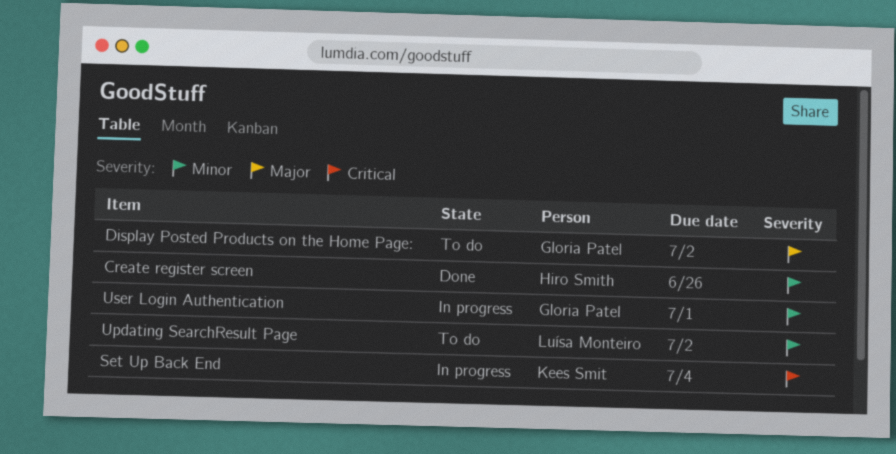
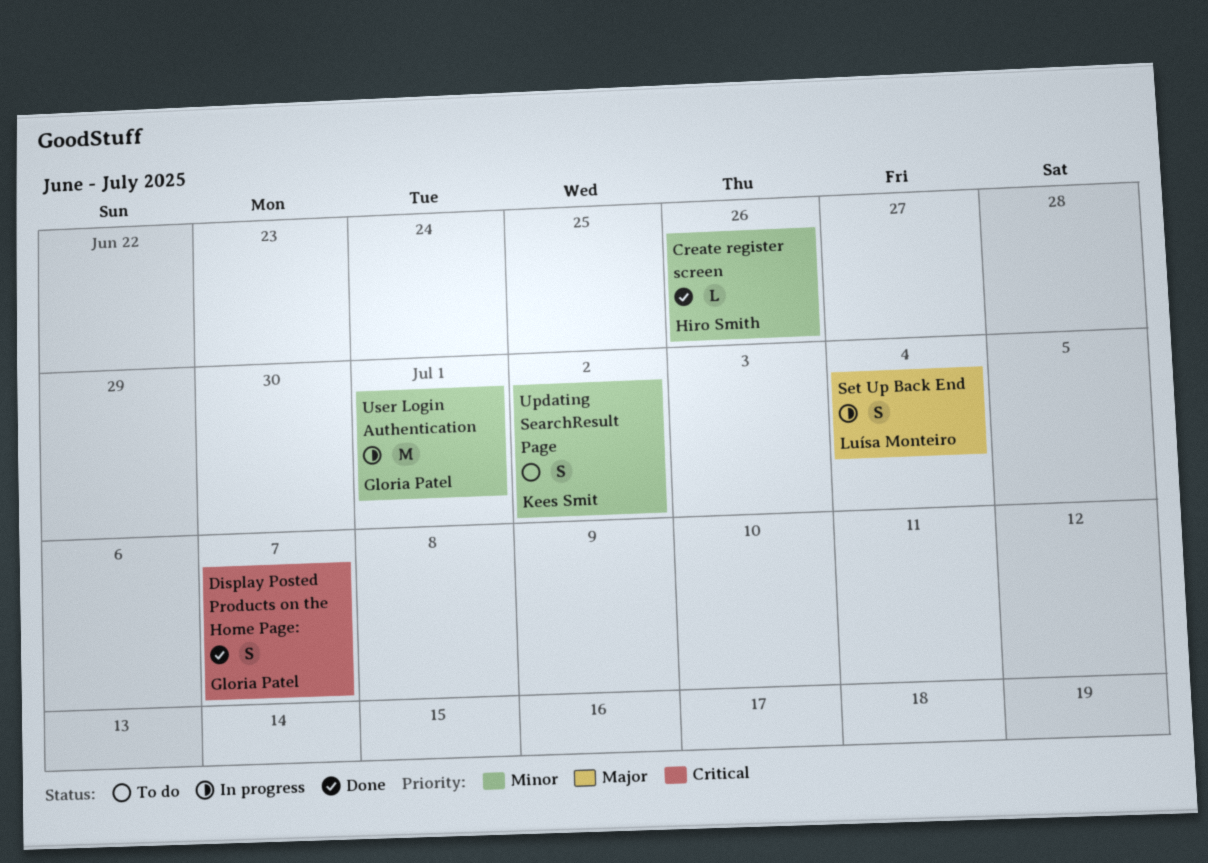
Display Posted Products on the Home Page:, status: To do -> Done
Display Posted Products on the Home Page:, priority: Major -> Critical
Display Posted Products on the Home Page:, due: Jul 2 -> Jul 7
Set Up Back End, owner: Kees Smit -> Luísa Monteiro
Set Up Back End, priority: Critical -> Major
Updating SearchResult Page, owner: Luísa Monteiro -> Kees Smit

